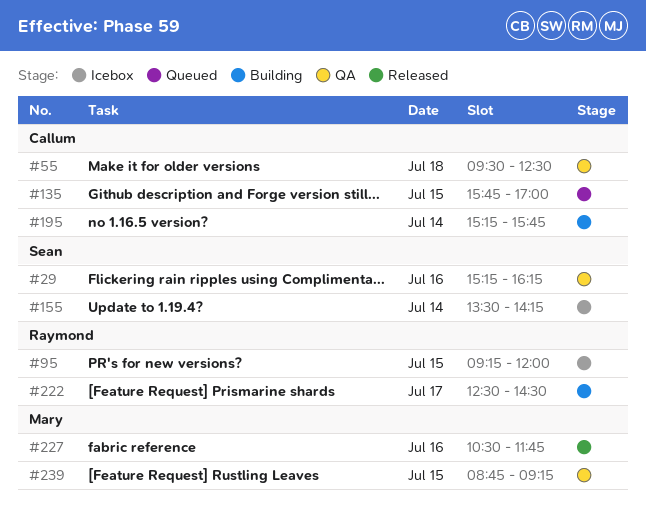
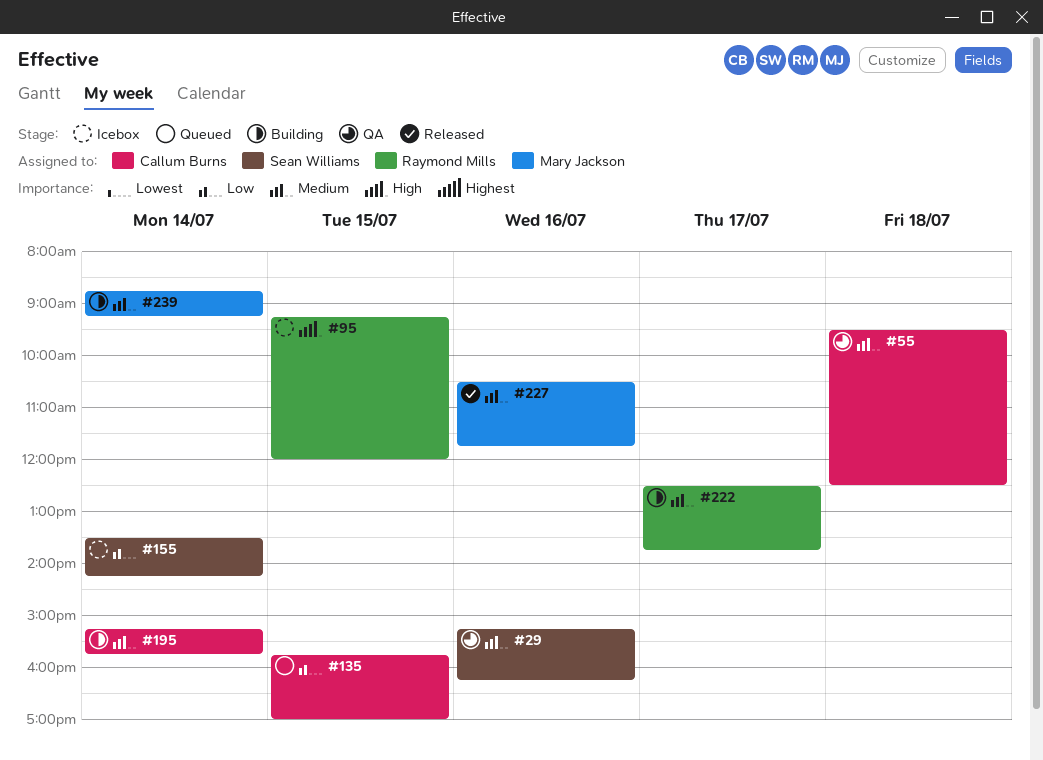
#222, ends: 14:30 -> 13:45
#239, status: QA -> Building
#239, day: Jul 15 -> Jul 14

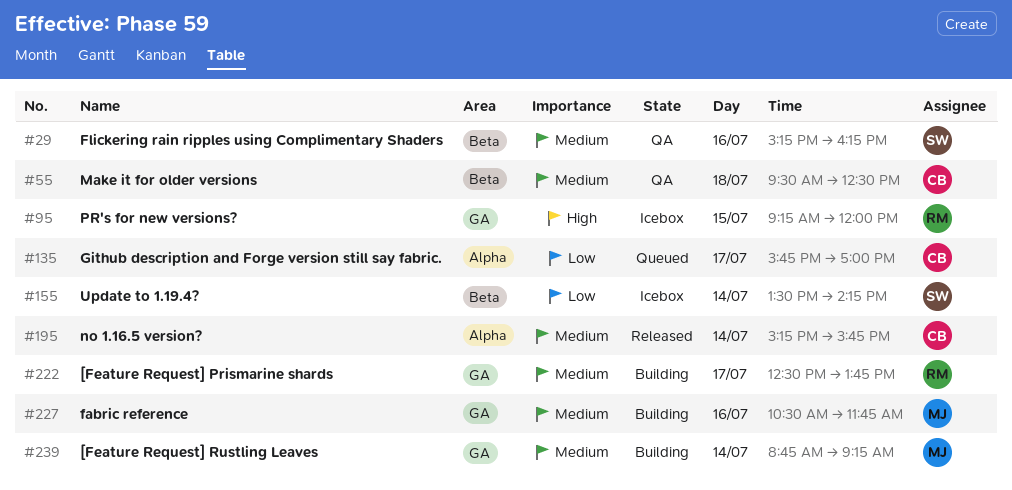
#135, day: Jul 15 -> Jul 17
#195, status: Building -> Released
#227, status: Released -> Building

